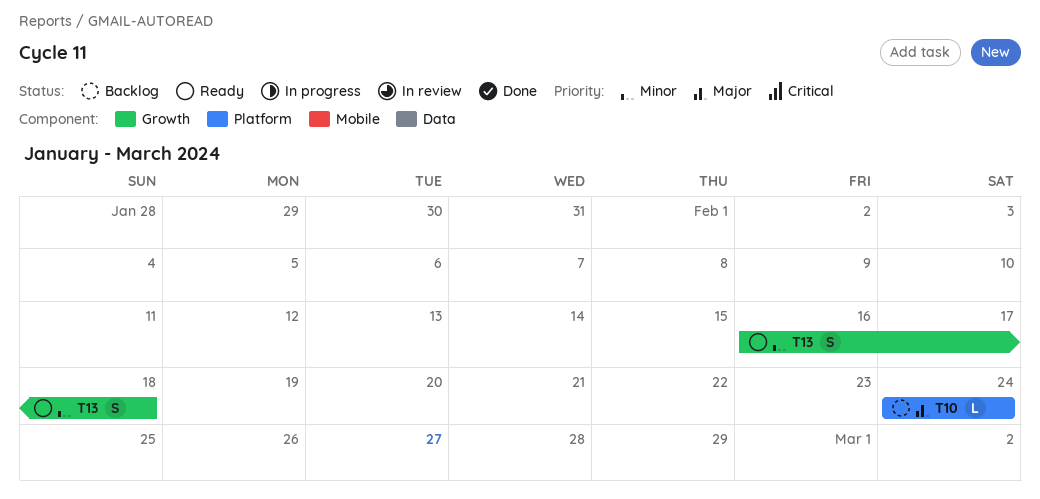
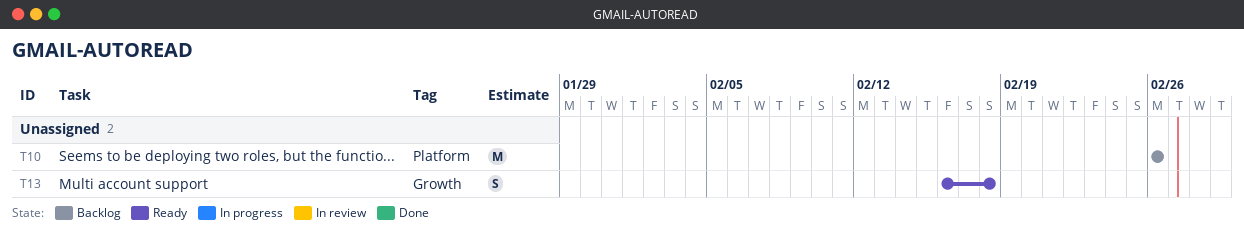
T10, estimate: L -> M
T10, start: Feb 24 -> Feb 26
T10, due: Feb 24 -> Feb 26

